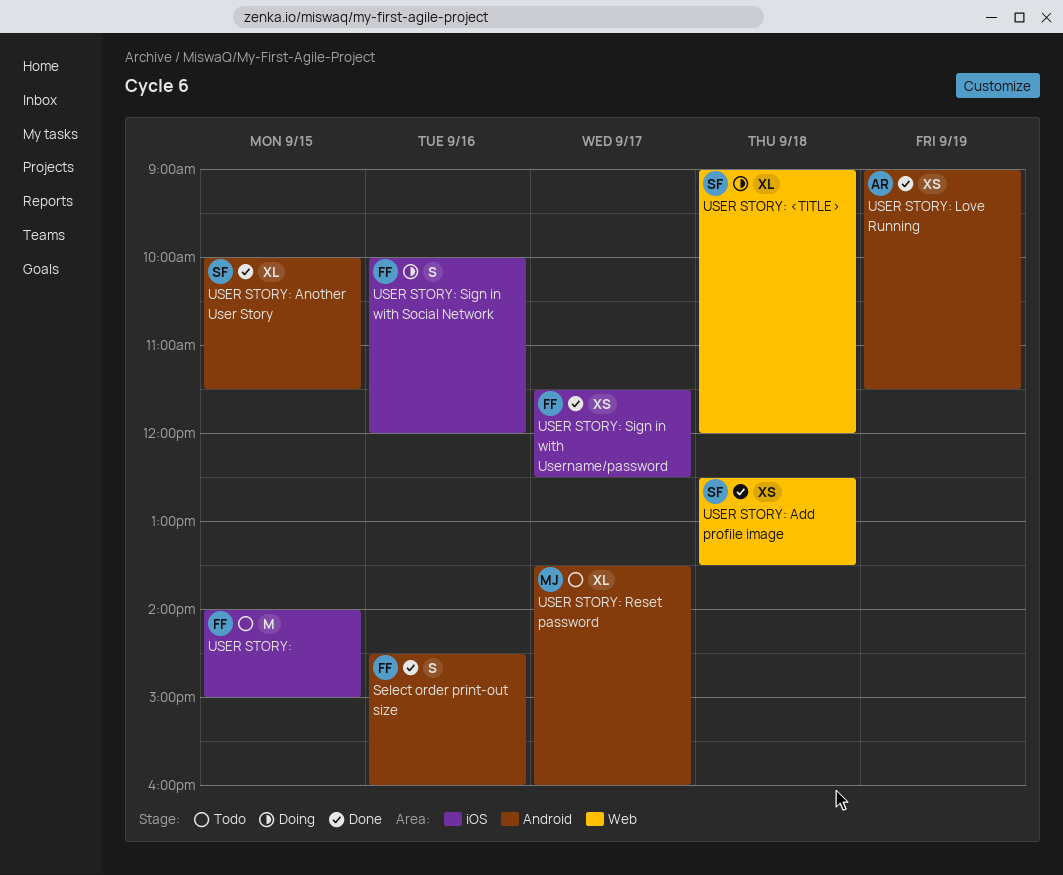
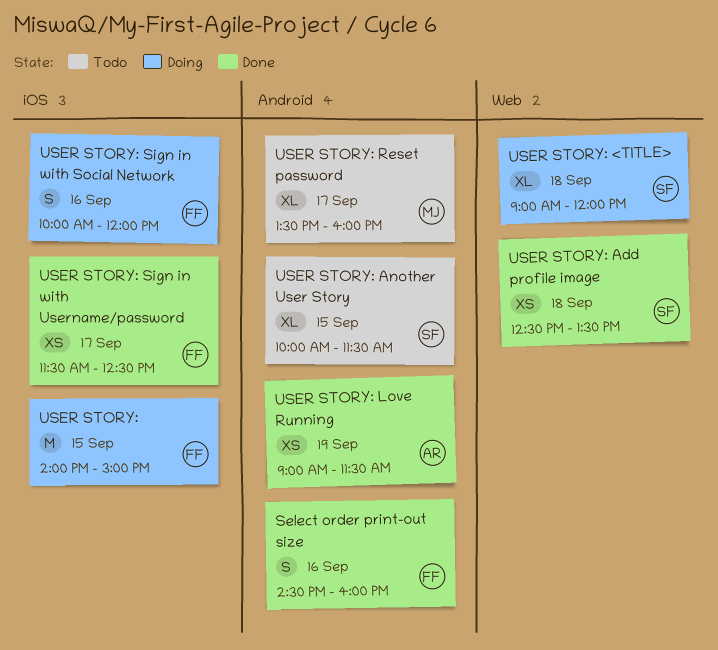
USER STORY:, status: Todo -> Doing
USER STORY: Another User Story, status: Done -> Todo

